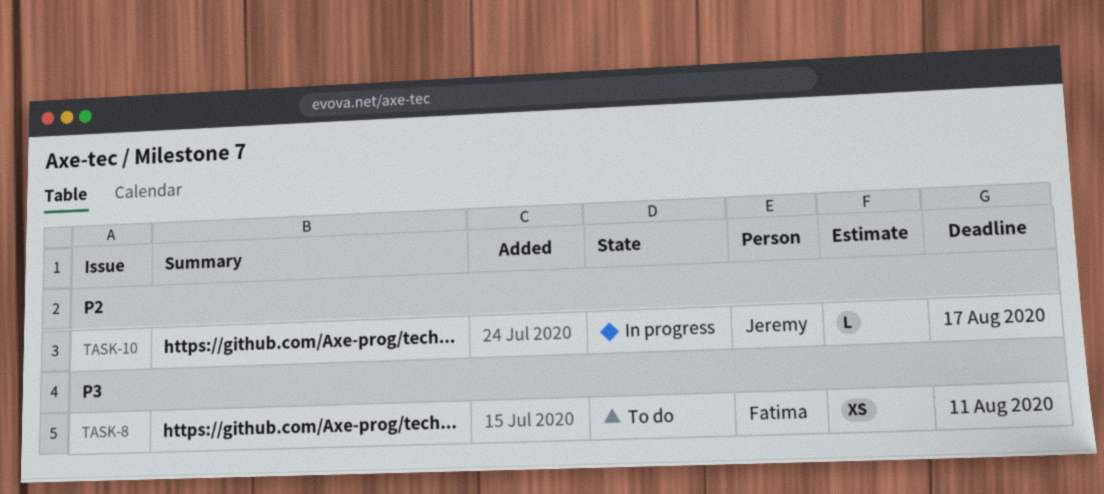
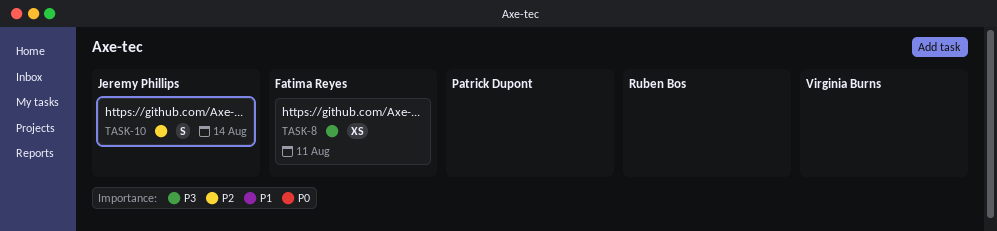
TASK-10, estimate: L -> S
TASK-10, due: Aug 17 -> Aug 14

